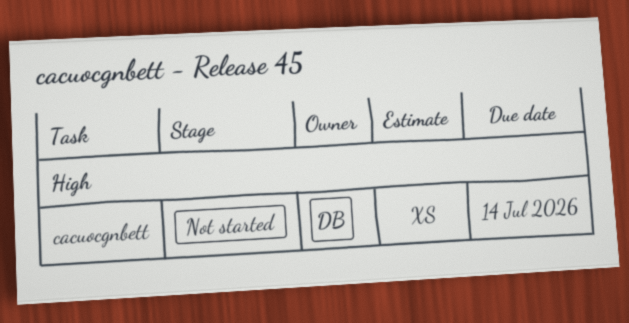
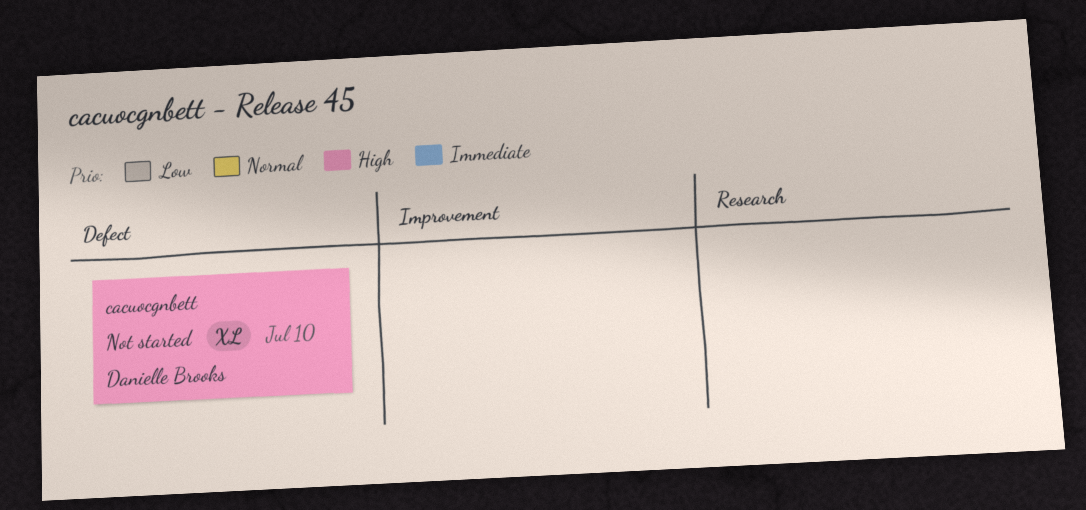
cacuocgnbett, estimate: XS -> XL
cacuocgnbett, due: Jul 14 -> Jul 10

